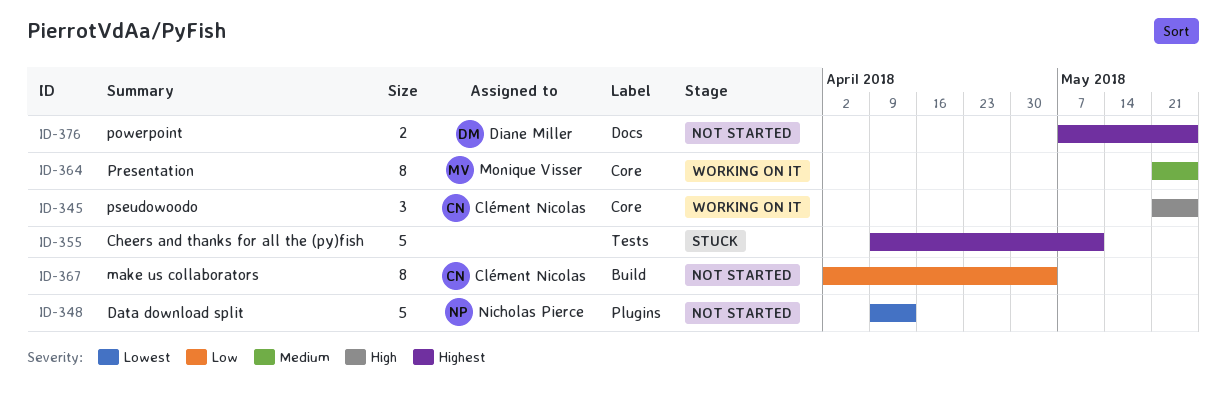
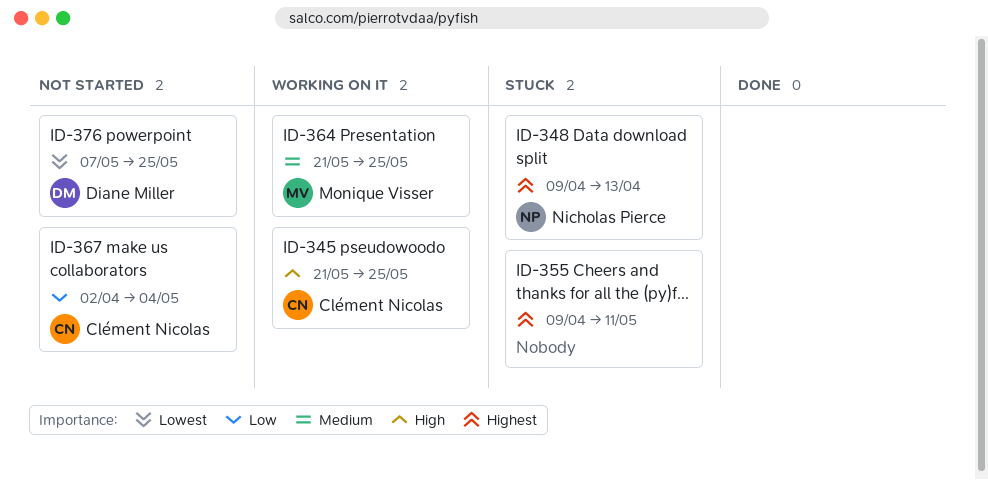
ID-348, status: Not started -> Stuck
ID-348, priority: Lowest -> Highest
ID-376, priority: Highest -> Lowest

